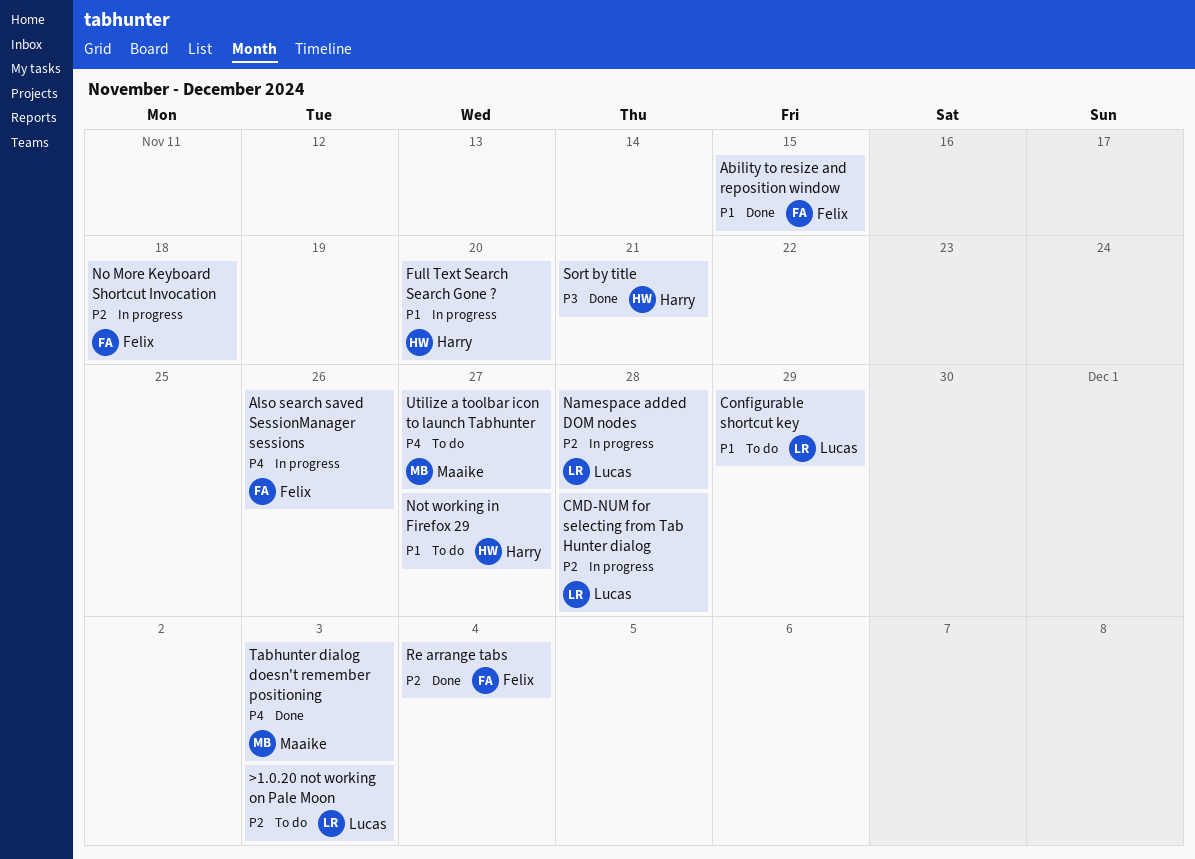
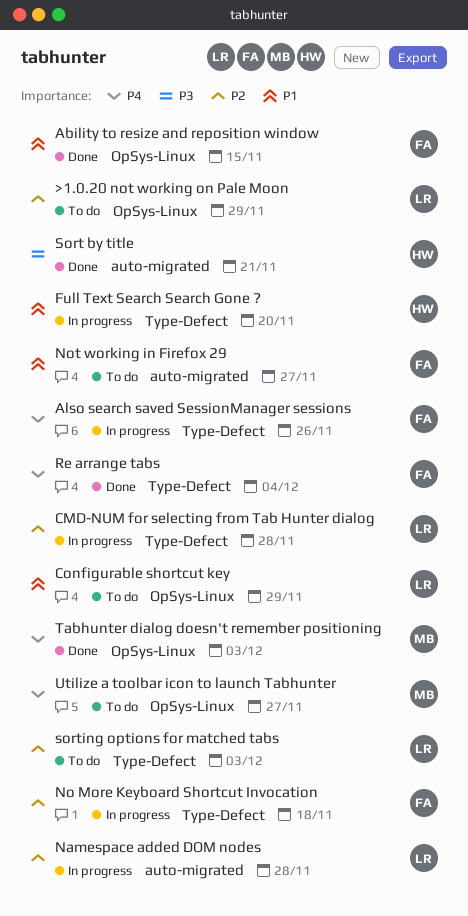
>1.0.20 not working on Pale Moon, due: Dec 3 -> Nov 29
Not working in Firefox 29, owner: Harry -> Felix
Re arrange tabs, priority: P2 -> P4
sorting options for matched tabs: none -> present

